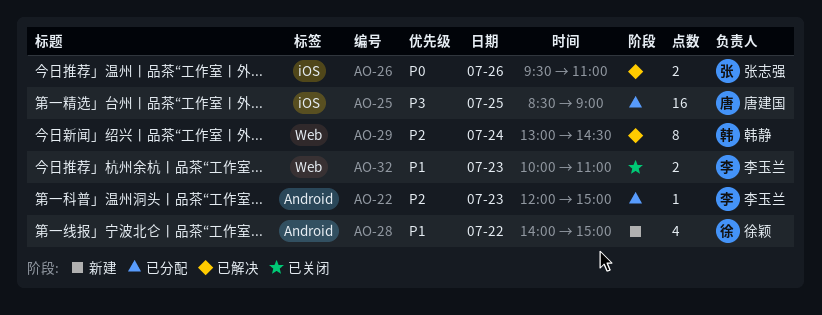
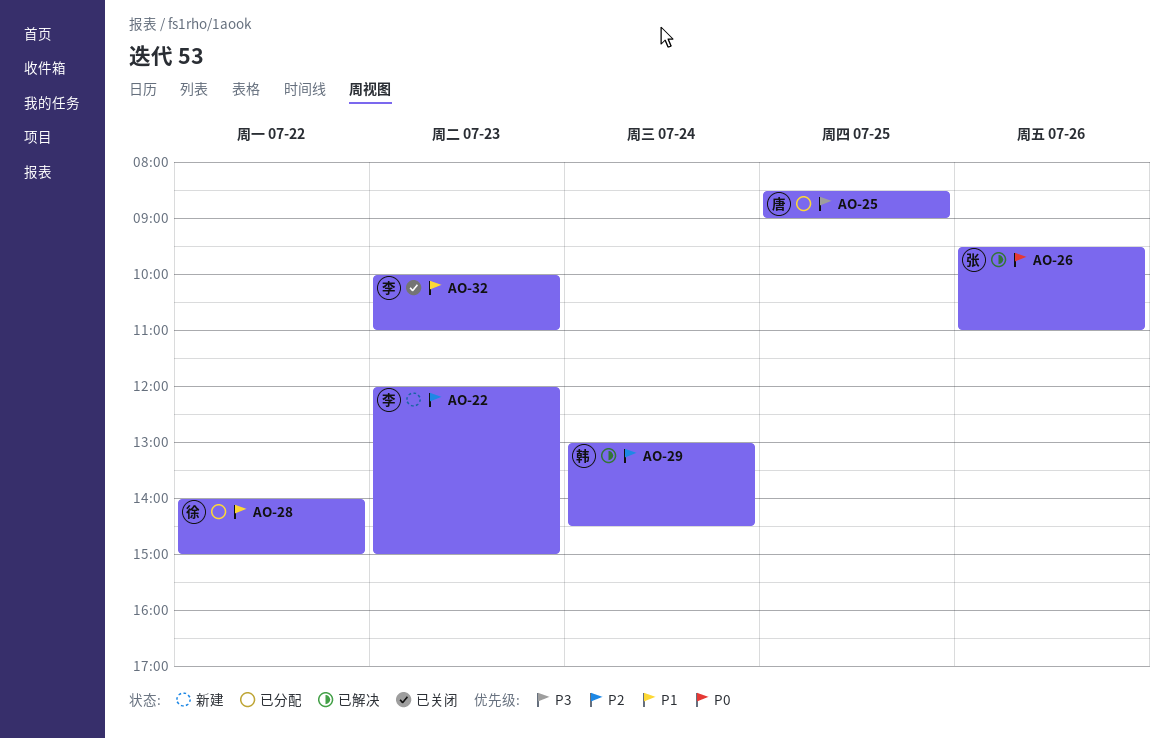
AO-22, status: 已分配 -> 新建
AO-28, status: 新建 -> 已分配

